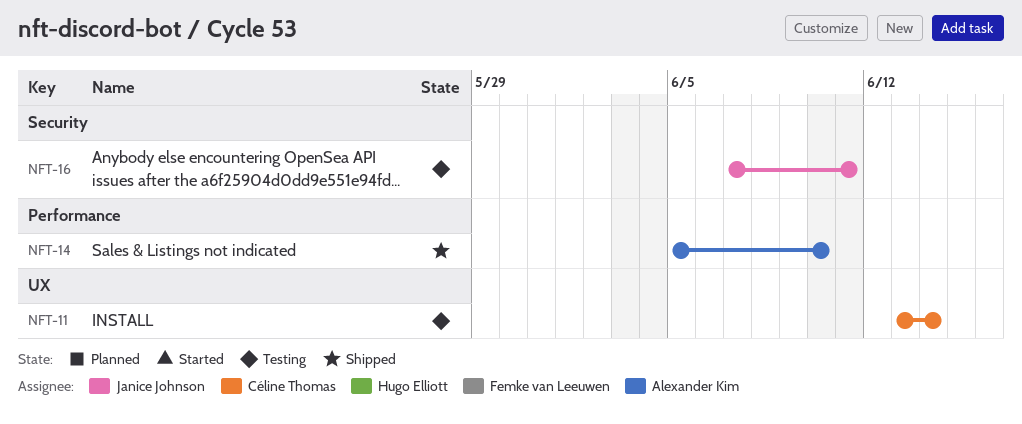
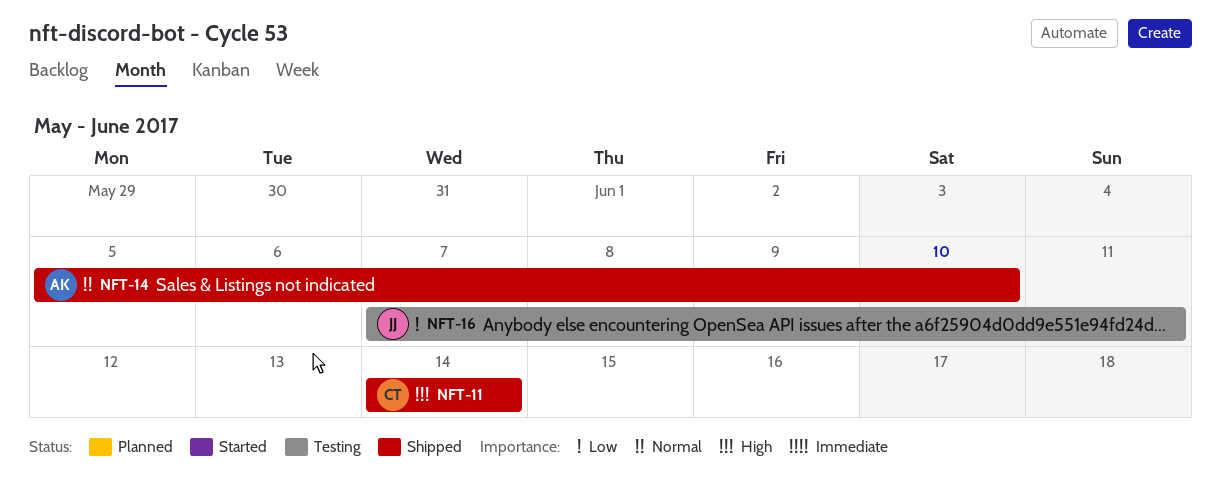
NFT-11, status: Testing -> Shipped
NFT-11, start: Jun 13 -> Jun 14

